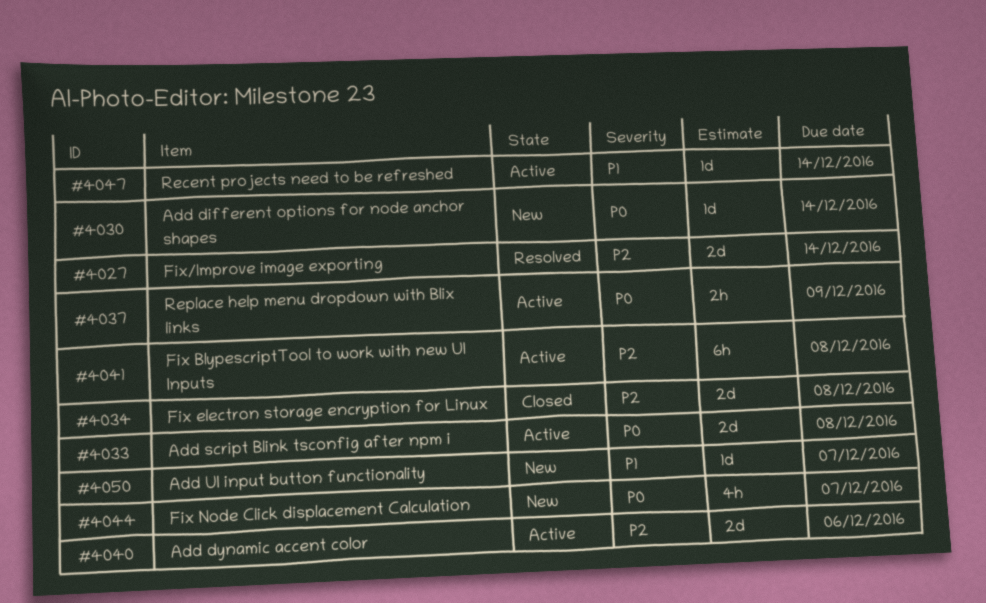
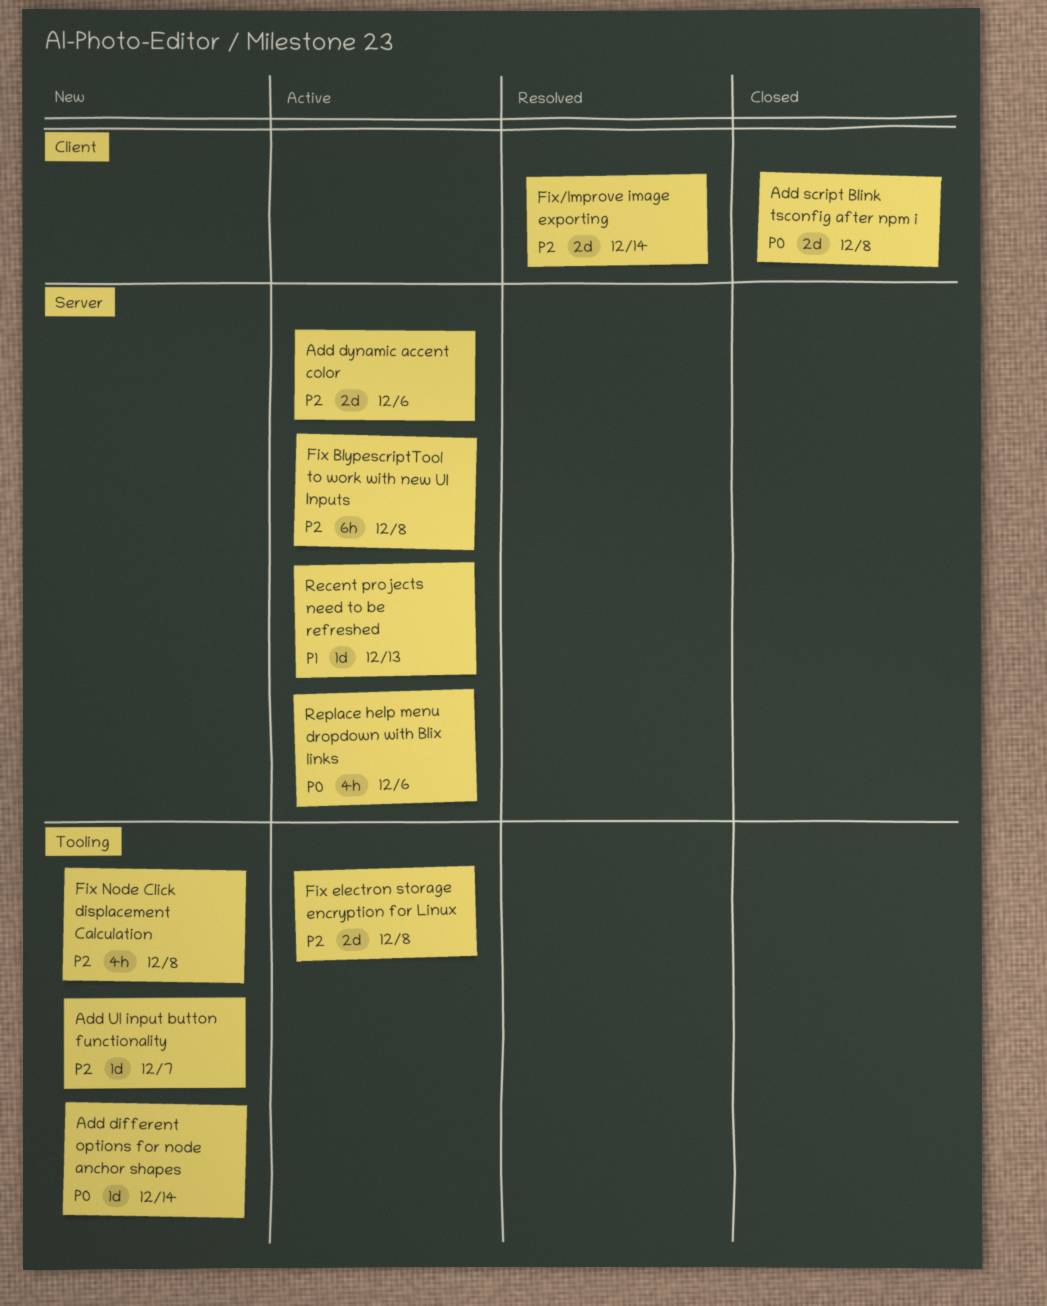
Add script Blink tsconfig after npm i, status: Active -> Closed
Add UI input button functionality, priority: P1 -> P2
Fix electron storage encryption for Linux, status: Closed -> Active
Fix Node Click displacement Calculation, priority: P0 -> P2
Fix Node Click displacement Calculation, due: Dec 7 -> Dec 8
Recent projects need to be refreshed, due: Dec 14 -> Dec 13
Replace help menu dropdown with Blix links, estimate: 2h -> 4h
Replace help menu dropdown with Blix links, due: Dec 9 -> Dec 6

